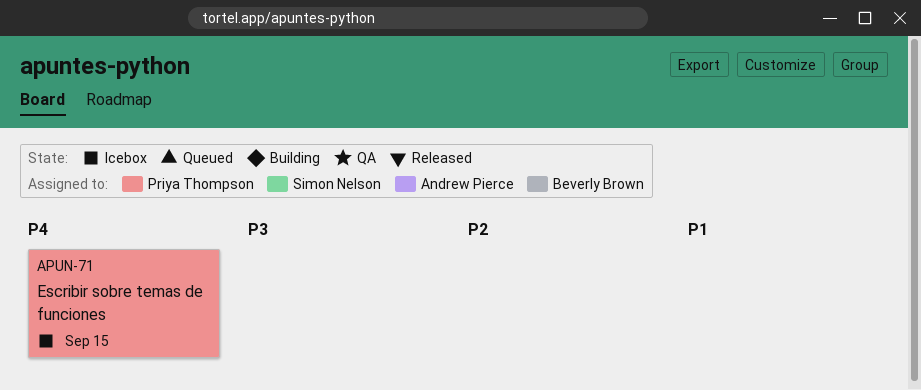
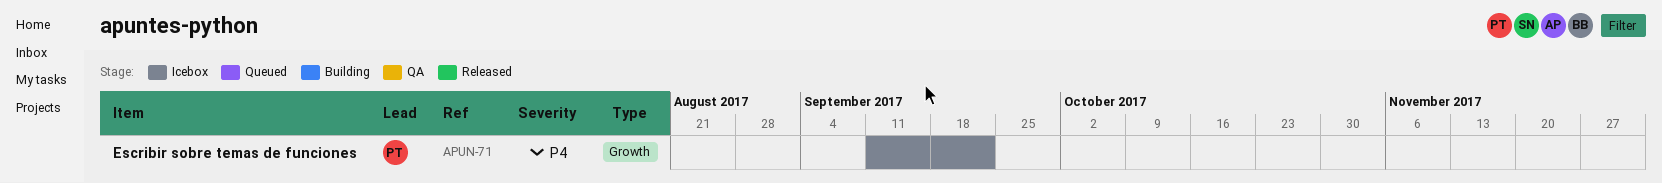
APUN-71, due: Sep 15 -> Sep 22

